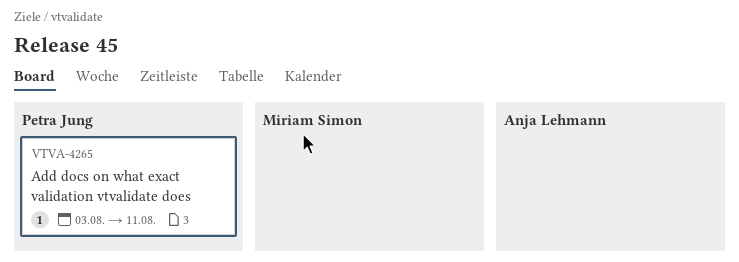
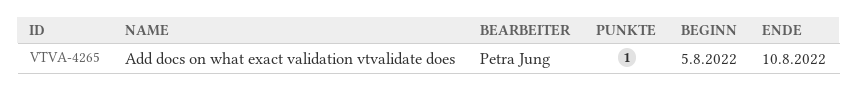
VTVA-4265, start: Aug 3 -> Aug 5
VTVA-4265, due: Aug 11 -> Aug 10

